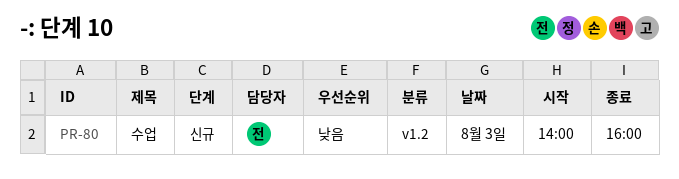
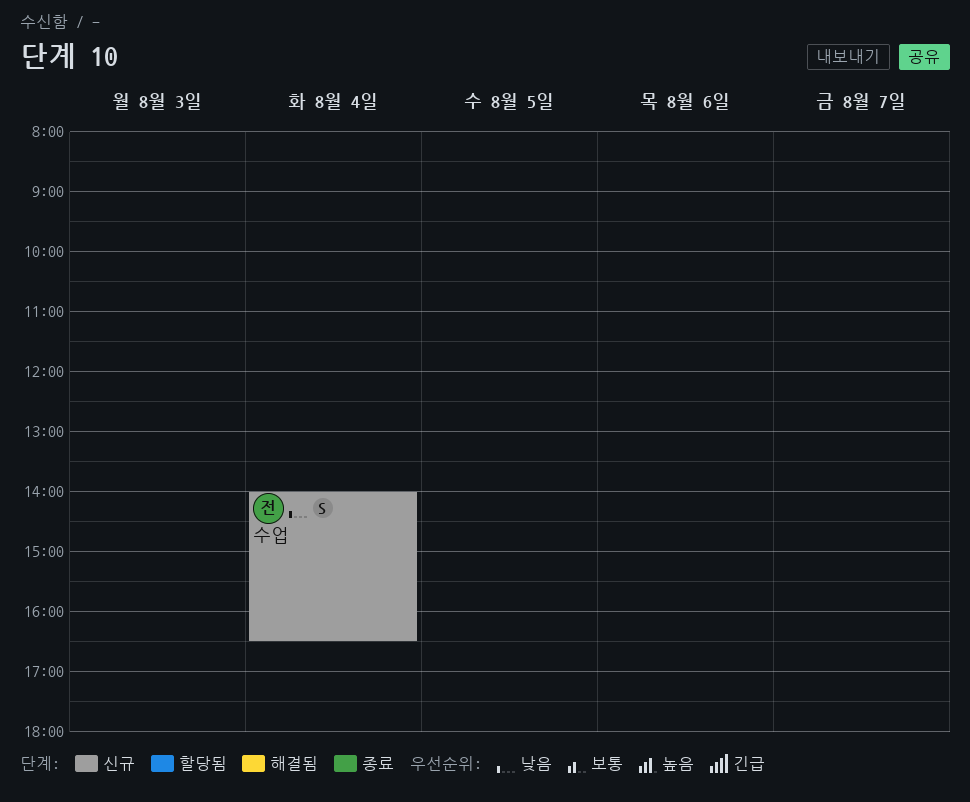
수업, day: Aug 3 -> Aug 4
수업, ends: 16:00 -> 16:30

